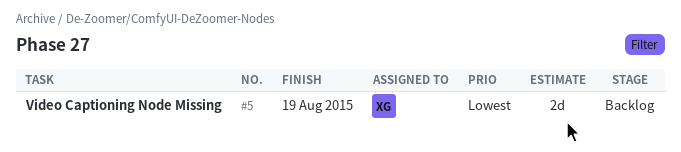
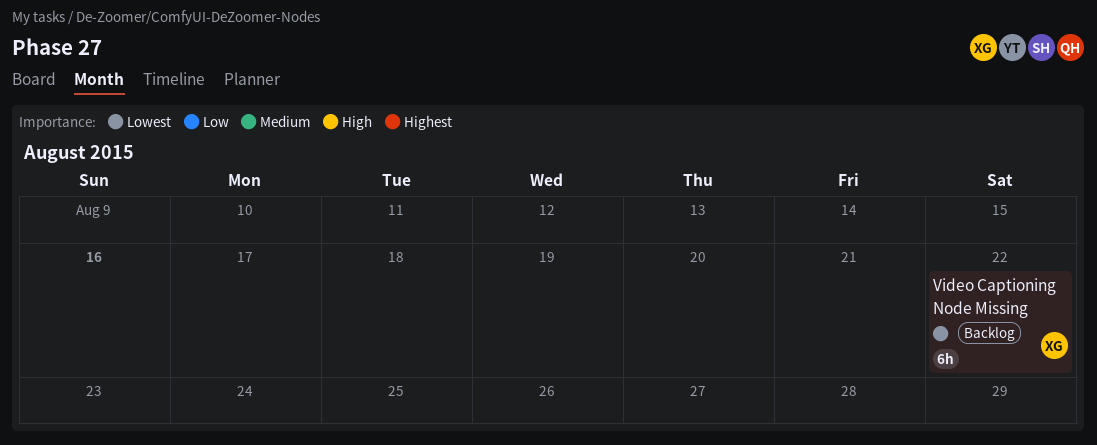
Video Captioning Node Missing, estimate: 2d -> 6h
Video Captioning Node Missing, due: Aug 19 -> Aug 22

